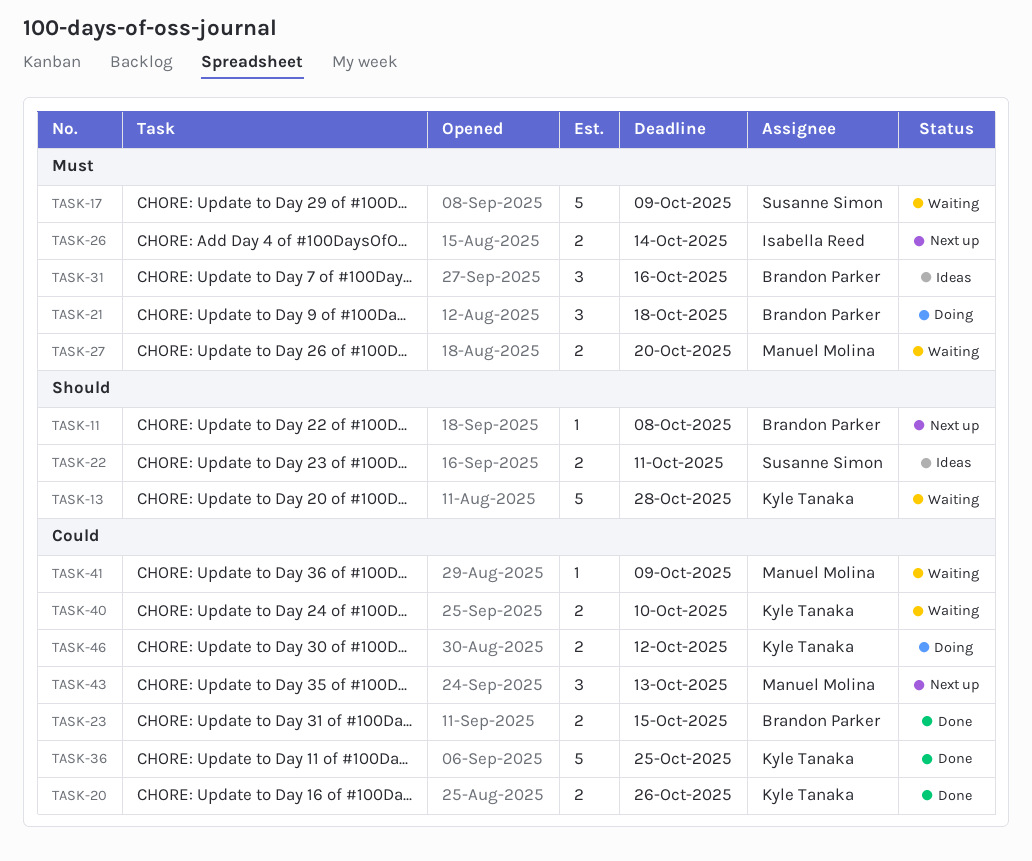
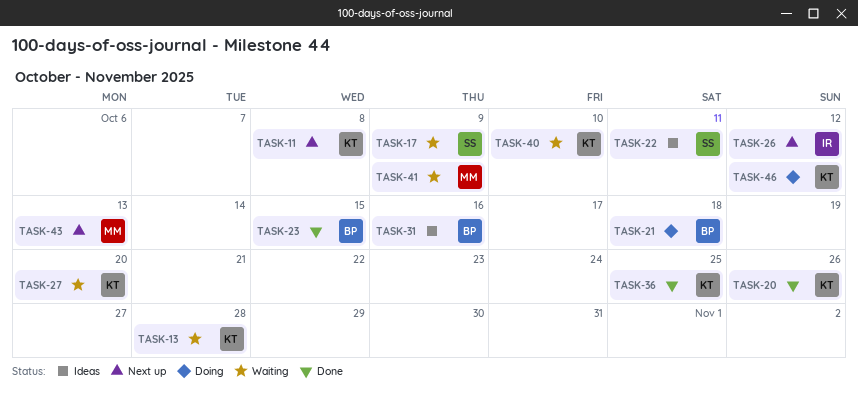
TASK-11, owner: Brandon Parker -> Kyle Tanaka
TASK-26, due: Oct 14 -> Oct 12
TASK-27, owner: Manuel Molina -> Kyle Tanaka

